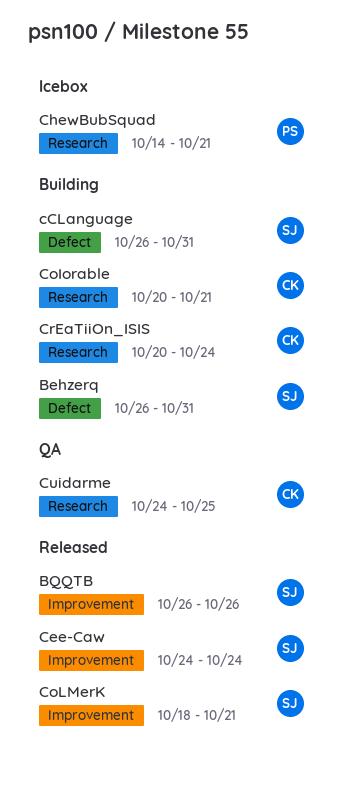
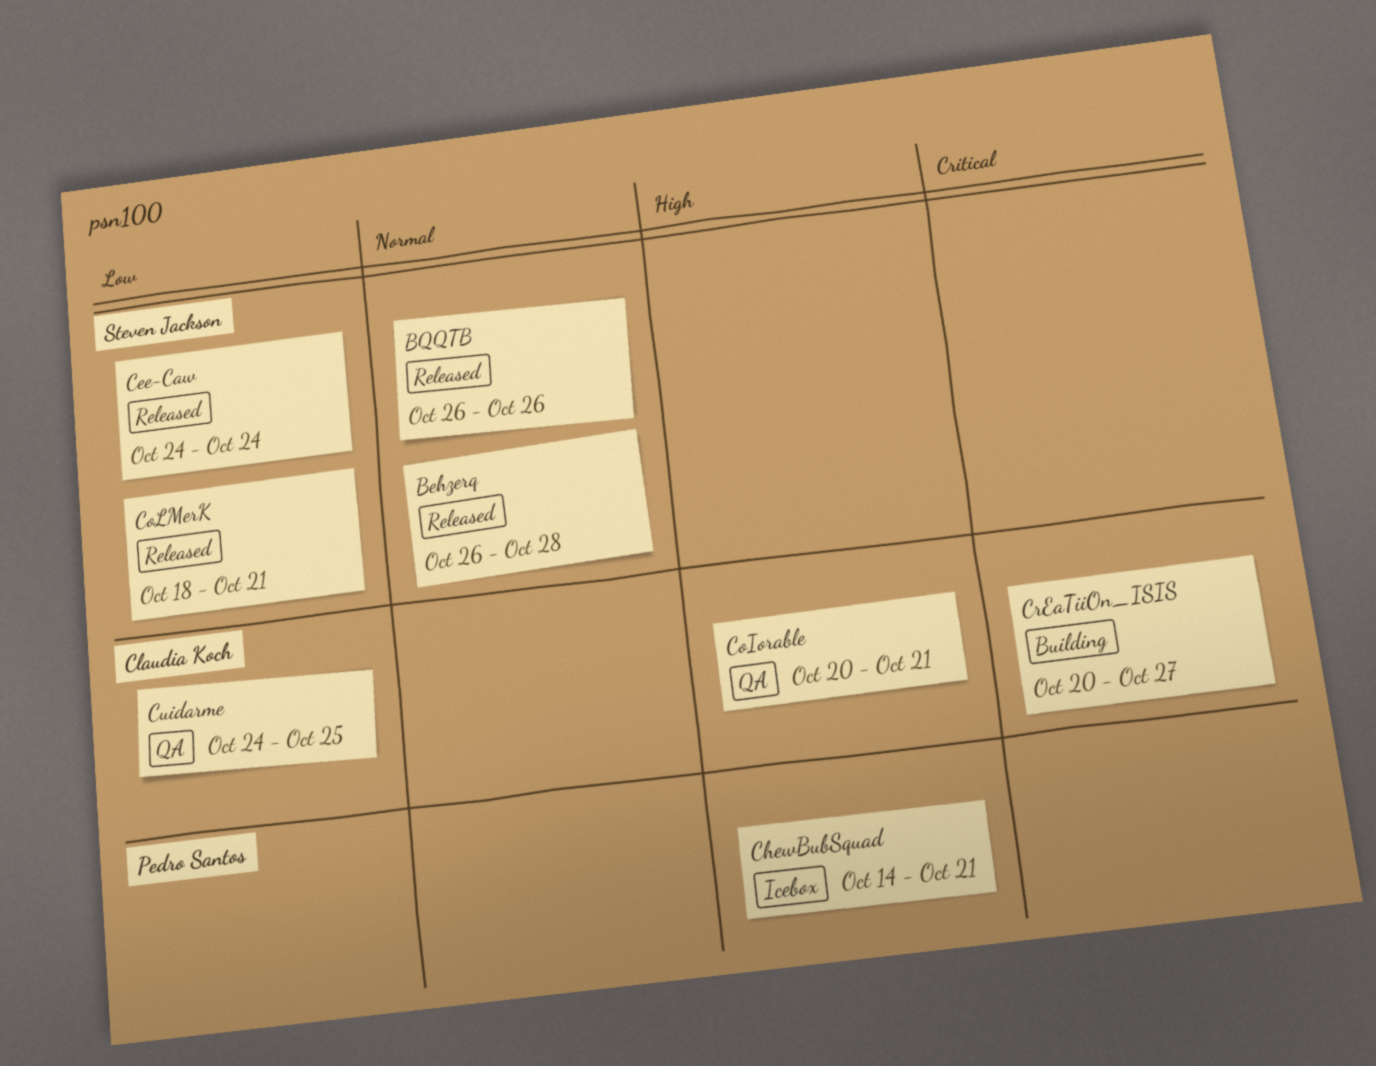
Behzerq, status: Building -> Released
Behzerq, due: Oct 31 -> Oct 28
cCLanguage: present -> none
CoIorable, status: Building -> QA
CrEaTiiOn_ISIS, due: Oct 24 -> Oct 27

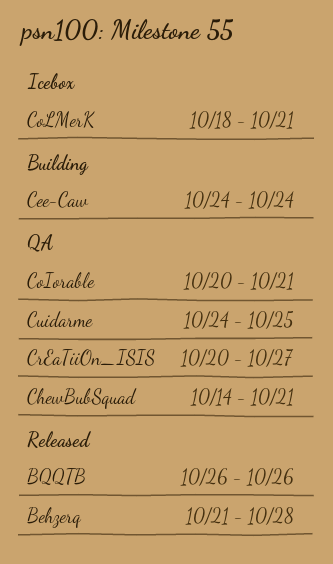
Behzerq, start: Oct 26 -> Oct 21
Cee-Caw, status: Released -> Building
ChewBubSquad, status: Icebox -> QA
CoLMerK, status: Released -> Icebox
CrEaTiiOn_ISIS, status: Building -> QA

